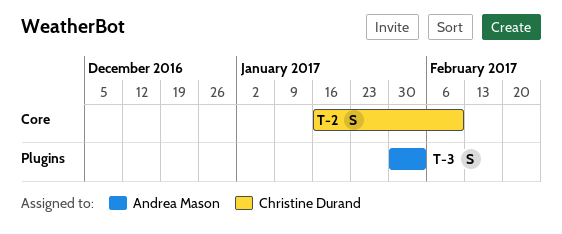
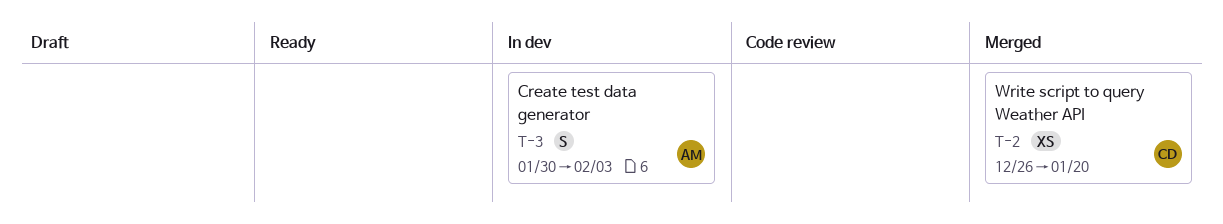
T-2, estimate: S -> XS
T-2, start: Jan 16 -> Dec 26
T-2, due: Feb 10 -> Jan 20

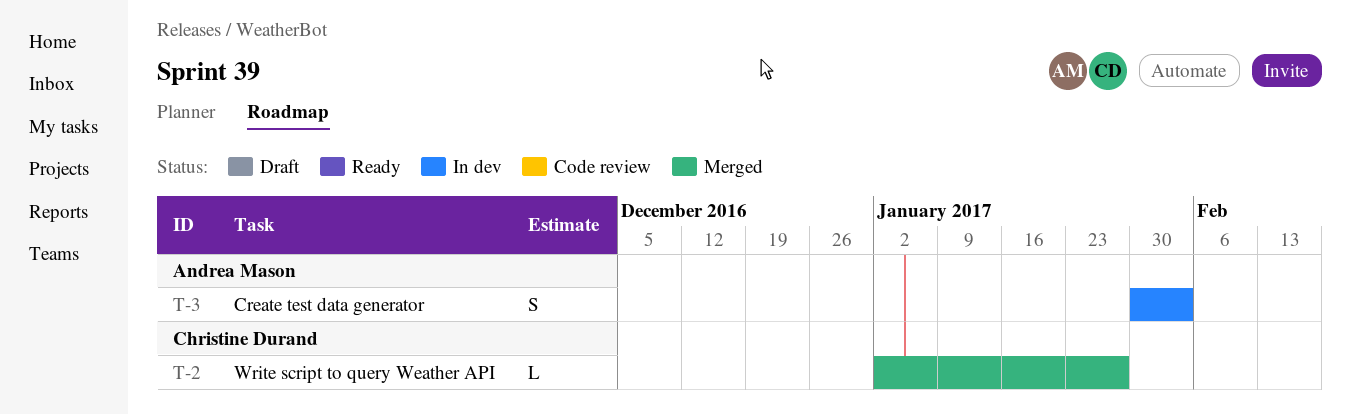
T-2, estimate: XS -> L
T-2, start: Dec 26 -> Jan 2
T-2, due: Jan 20 -> Jan 27

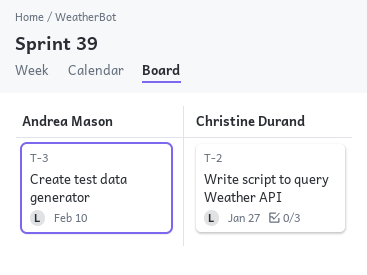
T-3, estimate: S -> L
T-3, due: Feb 3 -> Feb 10

